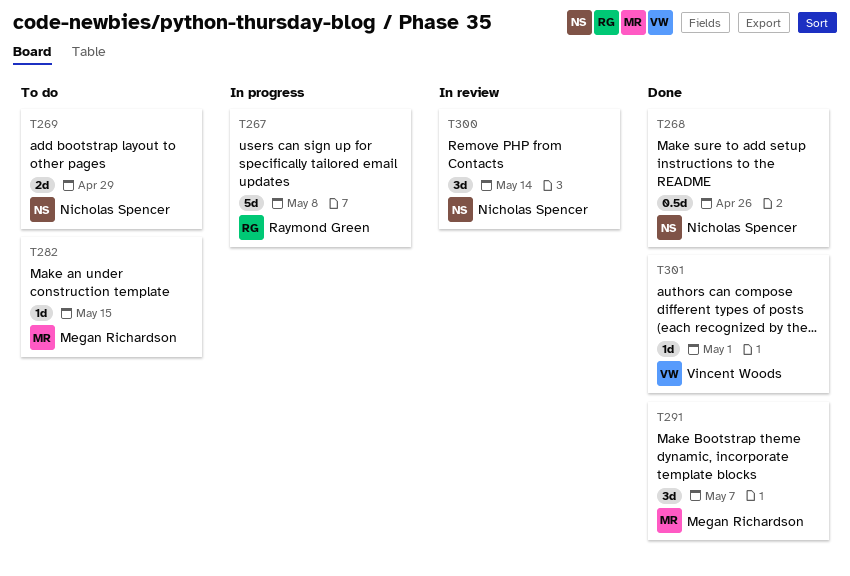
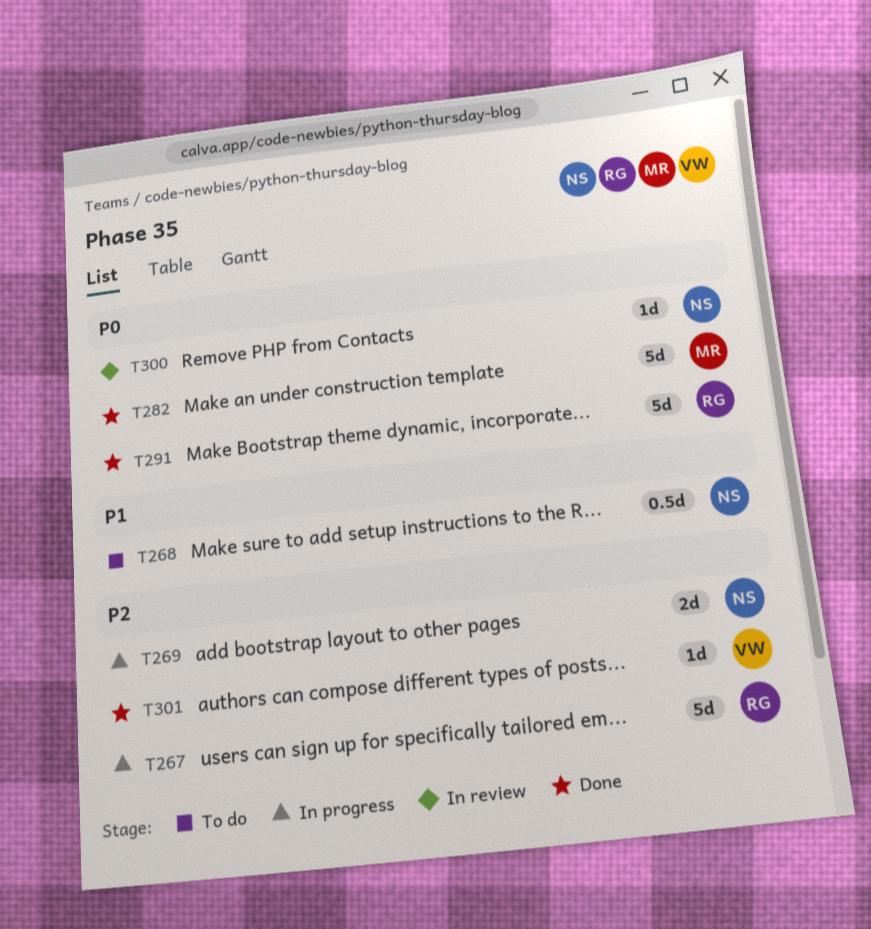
T268, status: Done -> To do
T269, status: To do -> In progress
T282, status: To do -> Done
T282, estimate: 1d -> 5d
T291, owner: Megan Richardson -> Raymond Green
T291, estimate: 3d -> 5d
T300, estimate: 3d -> 1d

